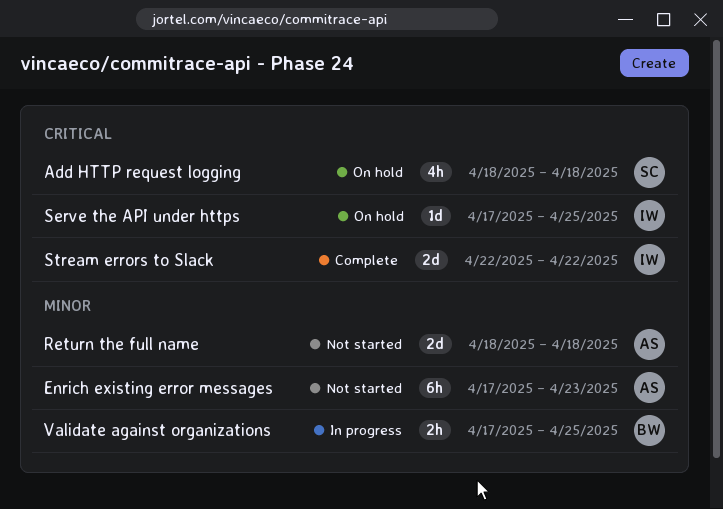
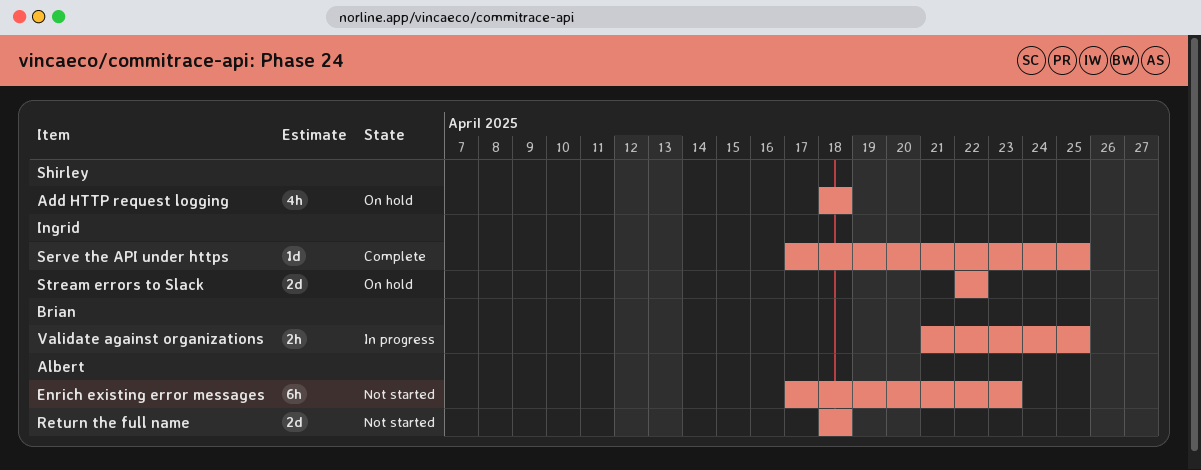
Serve the API under https, status: On hold -> Complete
Stream errors to Slack, status: Complete -> On hold
Validate against organizations, start: Apr 17 -> Apr 21

